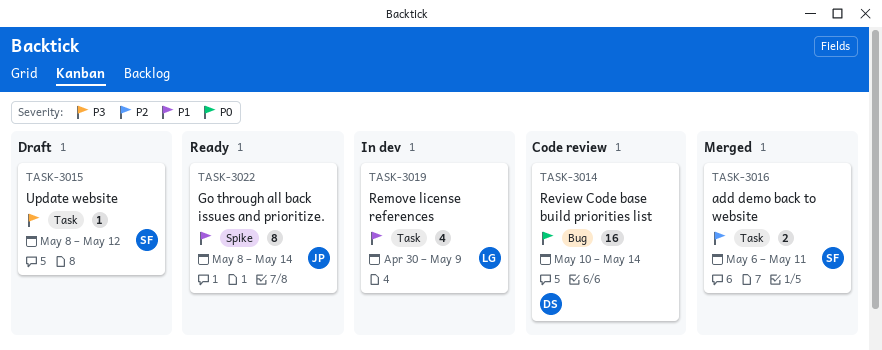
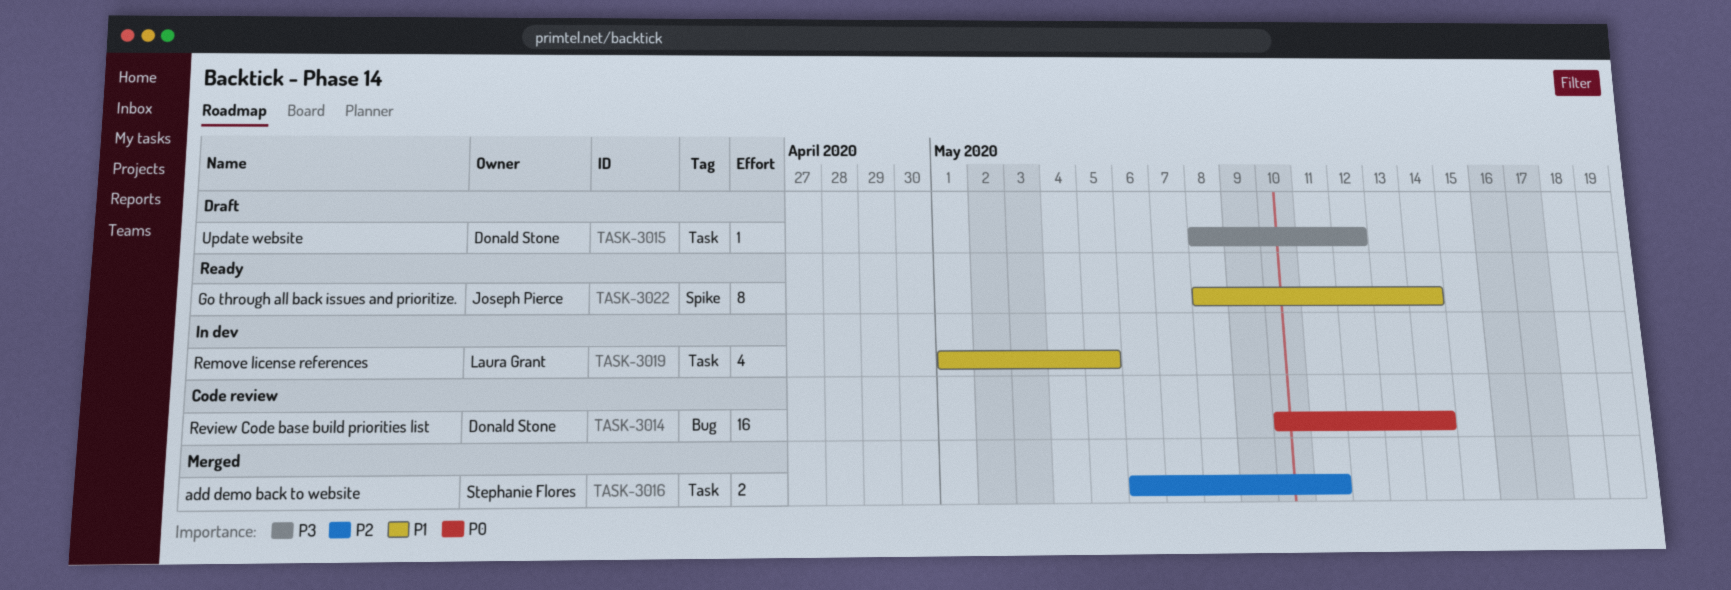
TASK-3015, owner: Stephanie Flores -> Donald Stone
TASK-3019, start: Apr 30 -> May 1
TASK-3019, due: May 9 -> May 5

